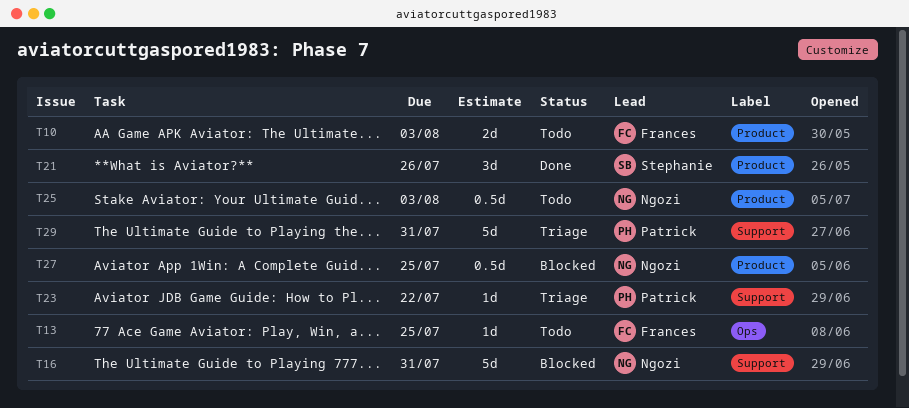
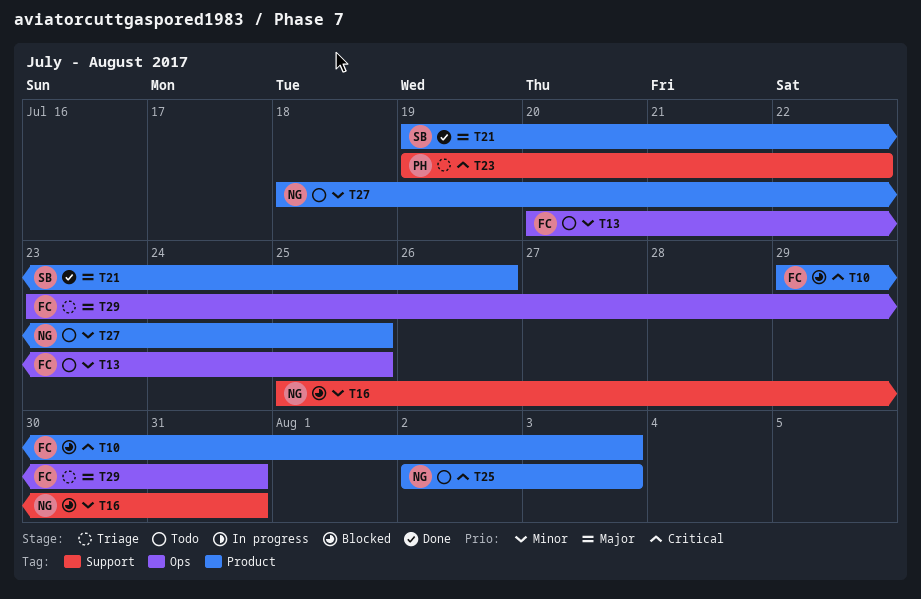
T10, status: Todo -> Blocked
T27, status: Blocked -> Todo
T29, owner: Patrick -> Frances
T29, label: Support -> Ops

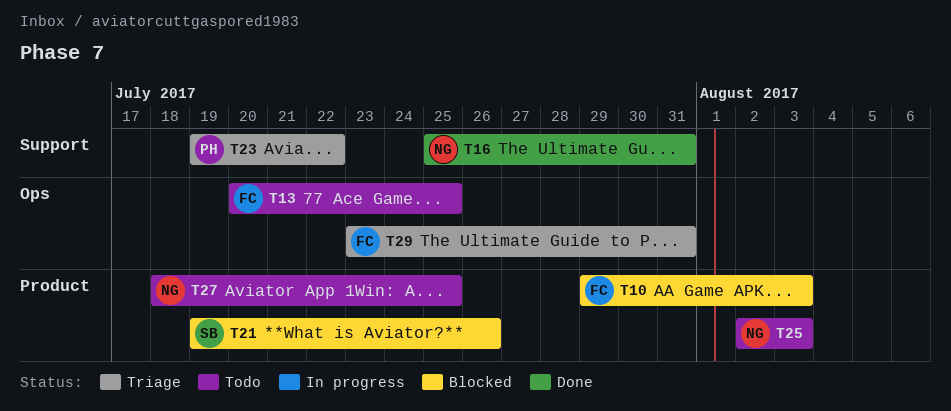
T16, status: Blocked -> Done
T21, status: Done -> Blocked

